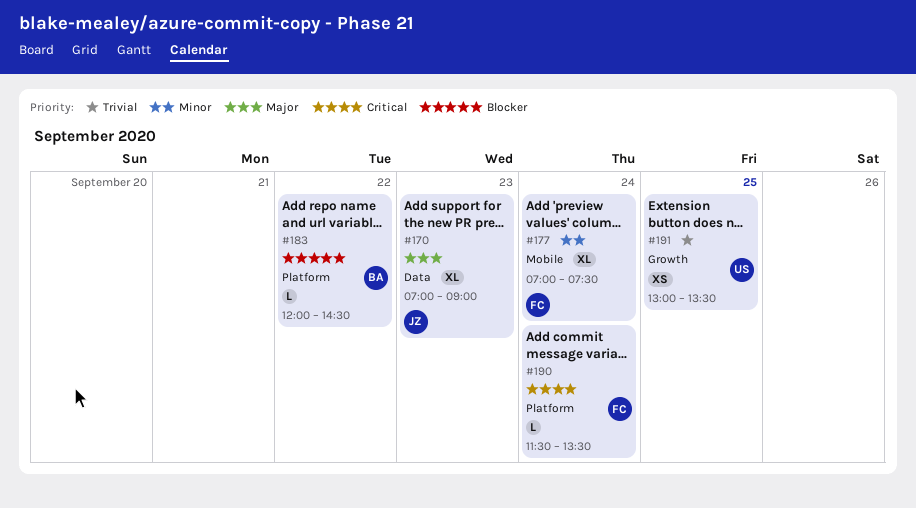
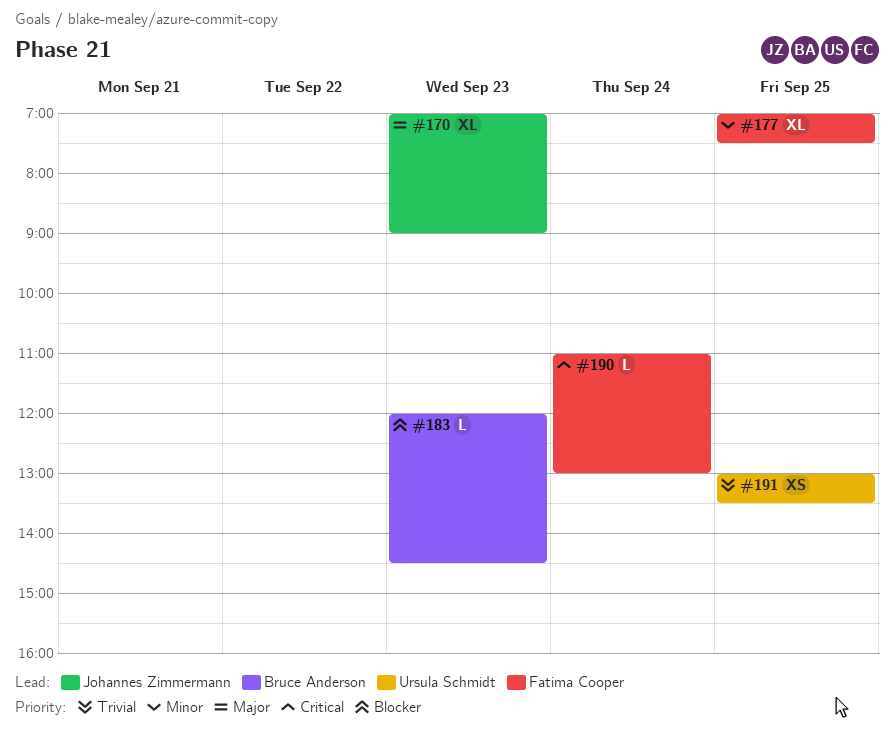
#177, day: Sep 24 -> Sep 25
#183, day: Sep 22 -> Sep 23
#190, begins: 11:30 -> 11:00
#190, ends: 13:30 -> 13:00

